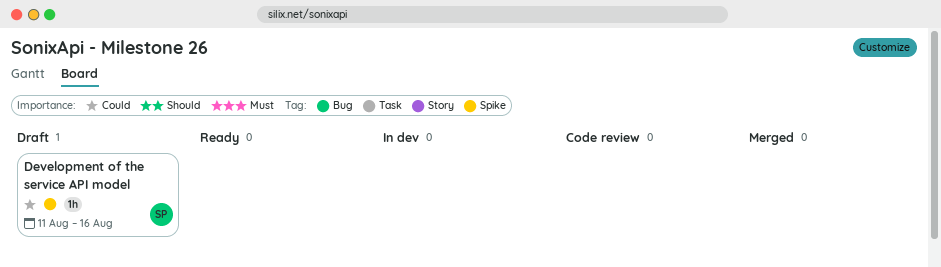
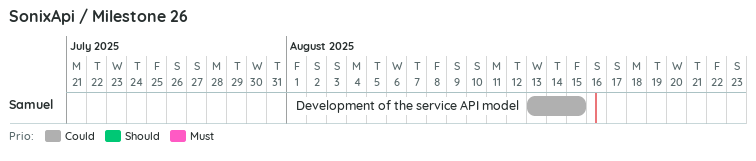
Development of the service API model, start: Aug 11 -> Aug 13
Development of the service API model, due: Aug 16 -> Aug 15

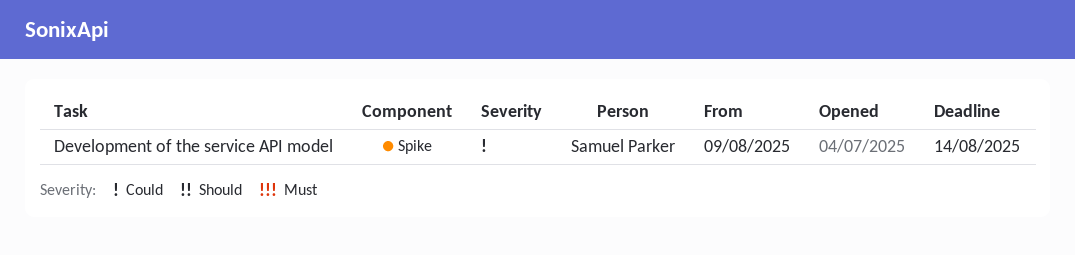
Development of the service API model, start: Aug 13 -> Aug 9
Development of the service API model, due: Aug 15 -> Aug 14

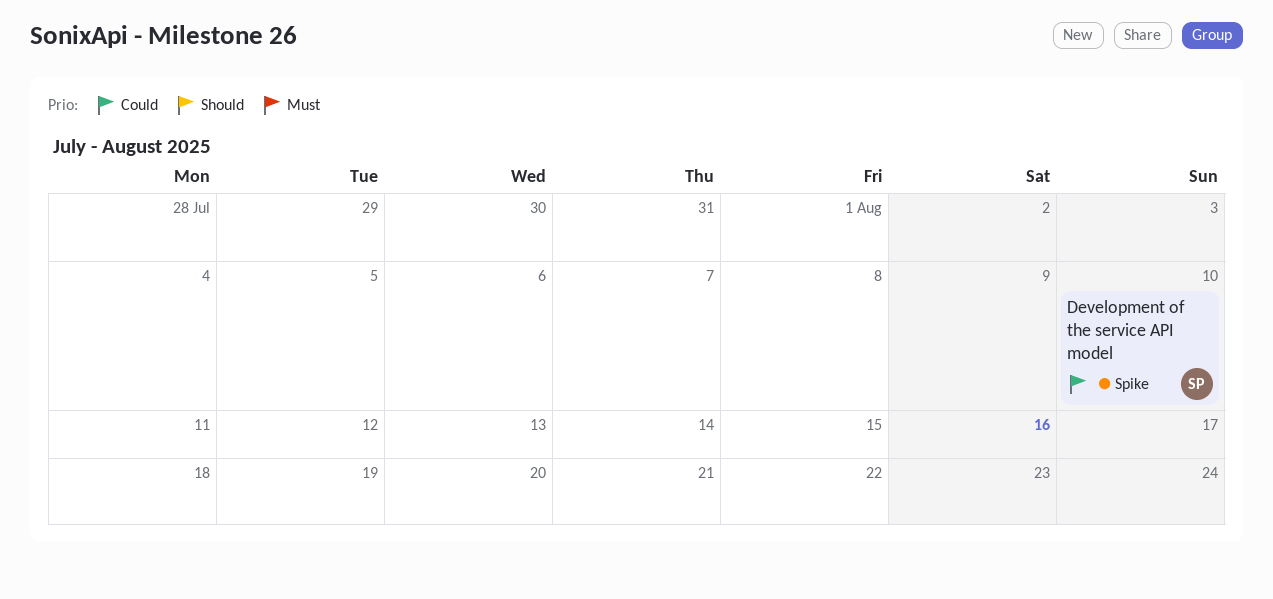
Development of the service API model, due: Aug 14 -> Aug 10

